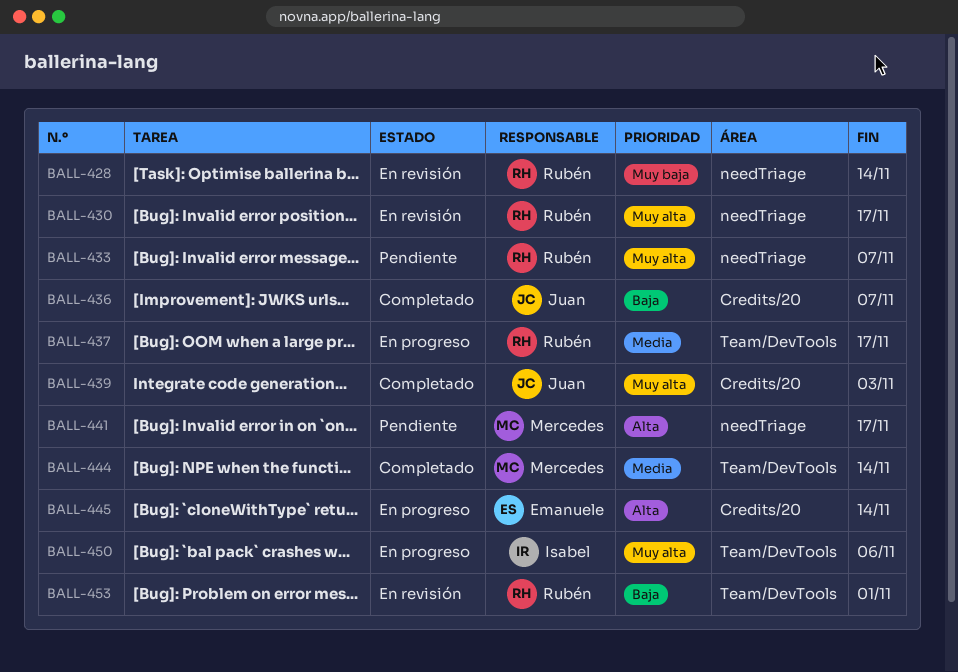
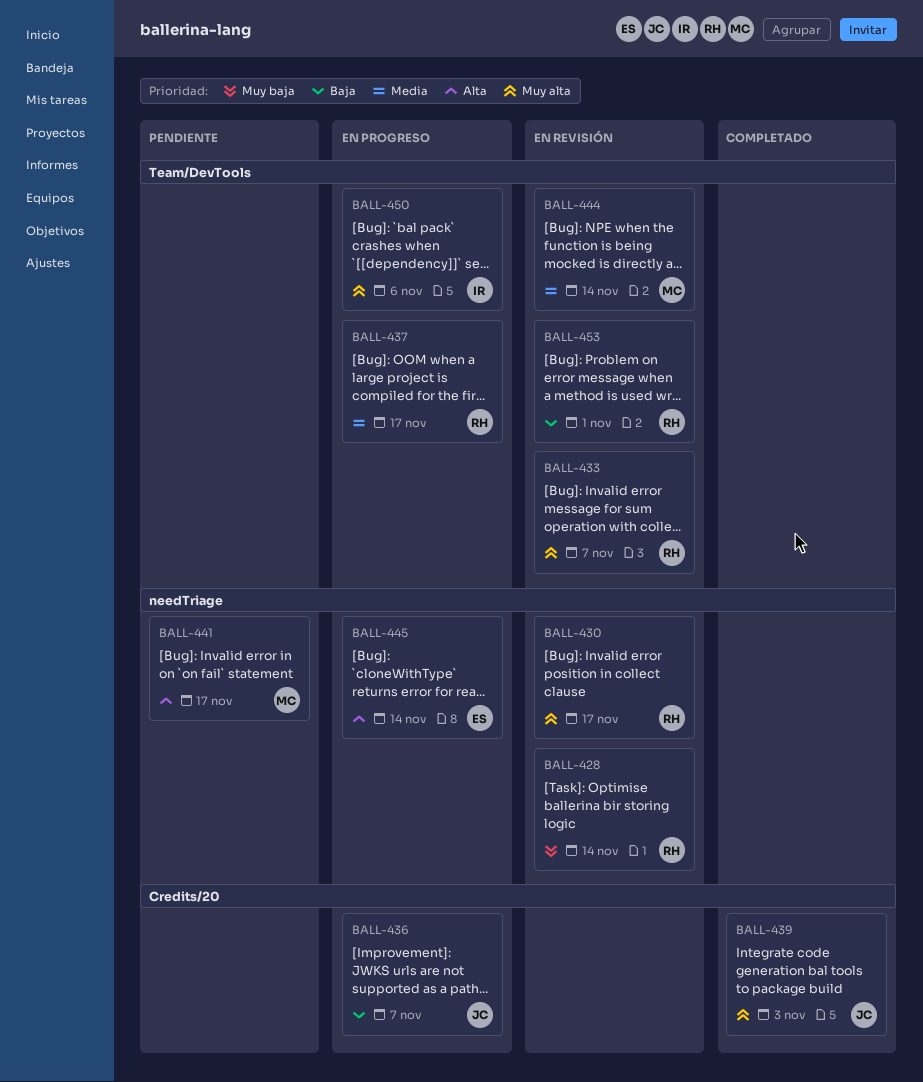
BALL-433, status: Pendiente -> En revisión
BALL-433, label: needTriage -> Team/DevTools
BALL-436, status: Completado -> En progreso
BALL-444, status: Completado -> En revisión
BALL-445, label: Credits/20 -> needTriage

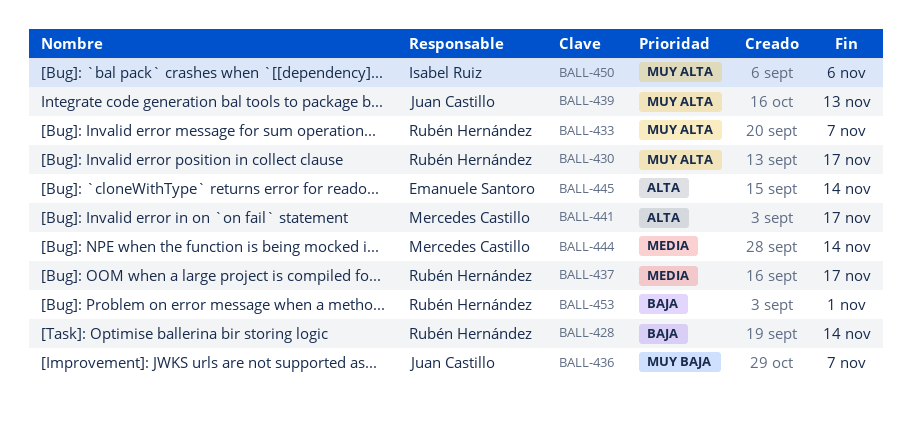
BALL-428, priority: Muy baja -> Baja
BALL-436, priority: Baja -> Muy baja
BALL-439, due: Nov 3 -> Nov 13

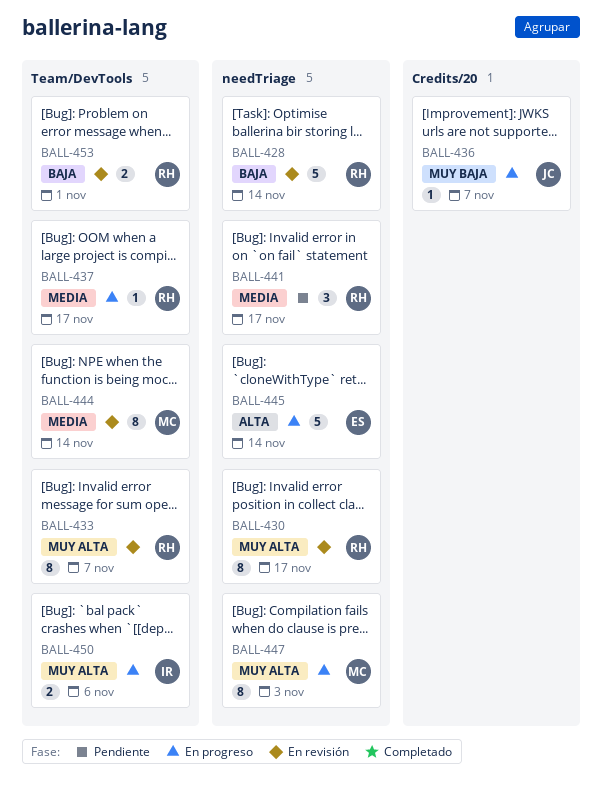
BALL-439: present -> none
BALL-441, owner: Mercedes Castillo -> Rubén Hernández
BALL-441, priority: Alta -> Media
BALL-447: none -> present

